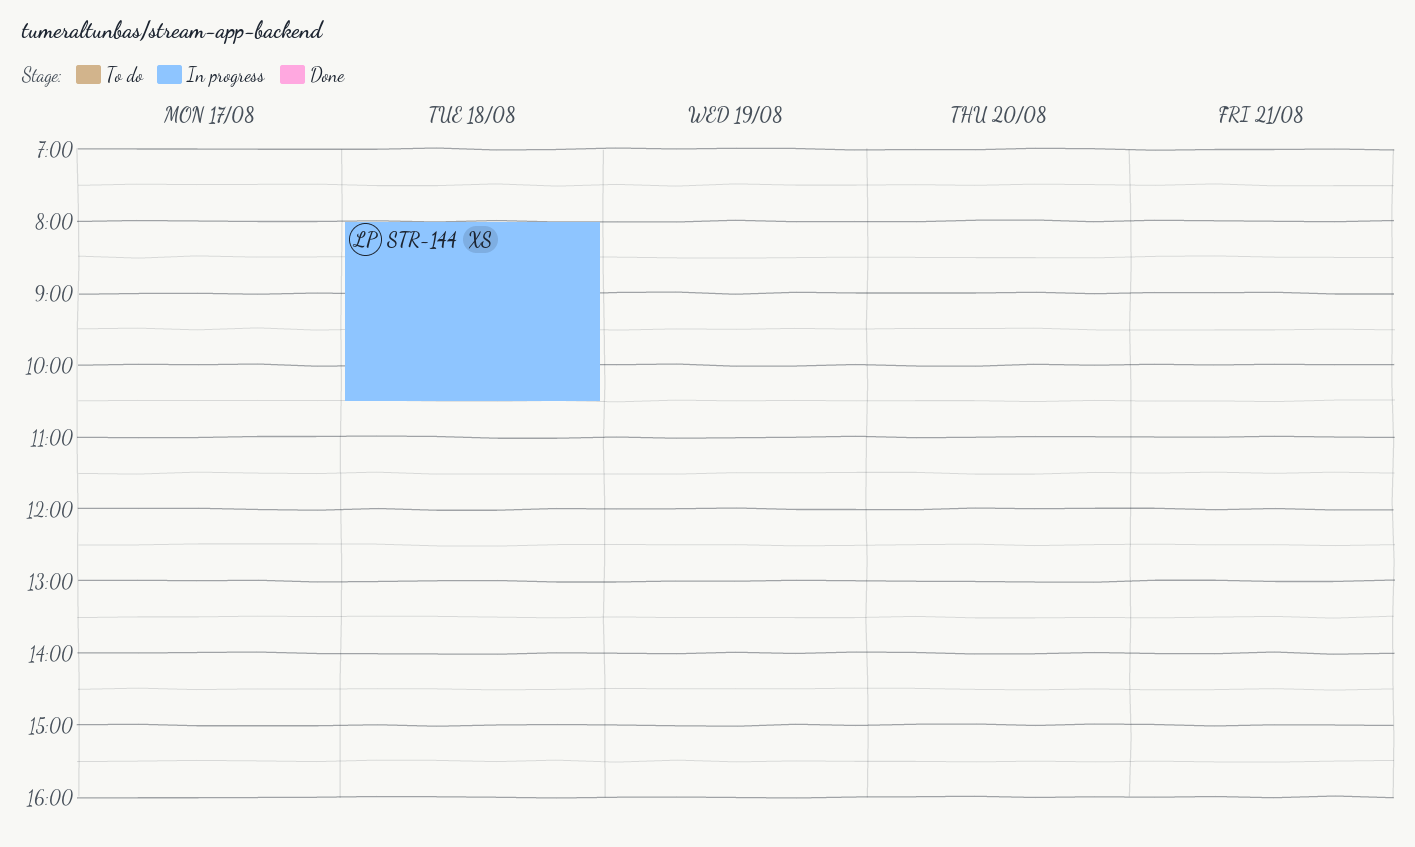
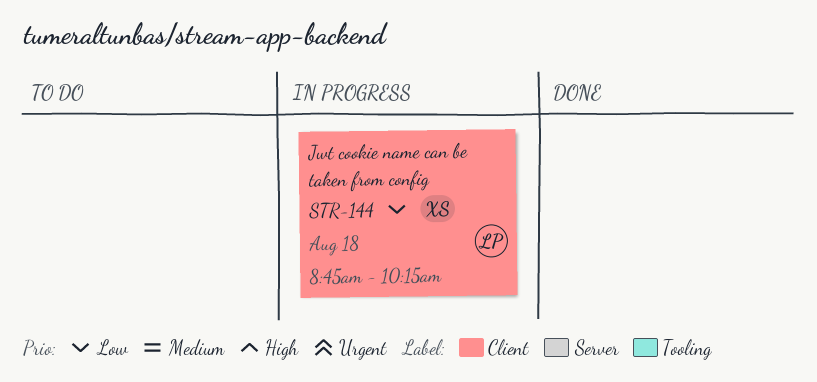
STR-144, begins: 08:00 -> 08:45
STR-144, ends: 10:30 -> 10:15

